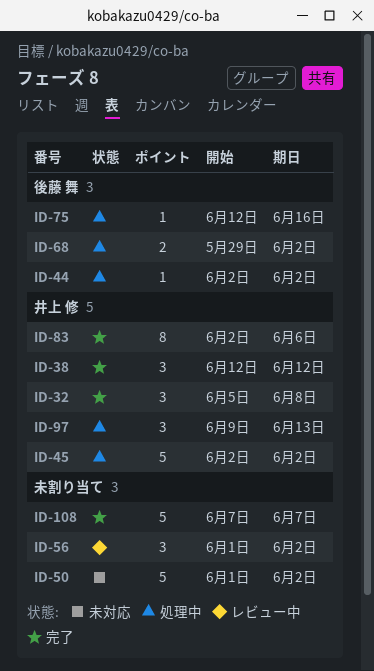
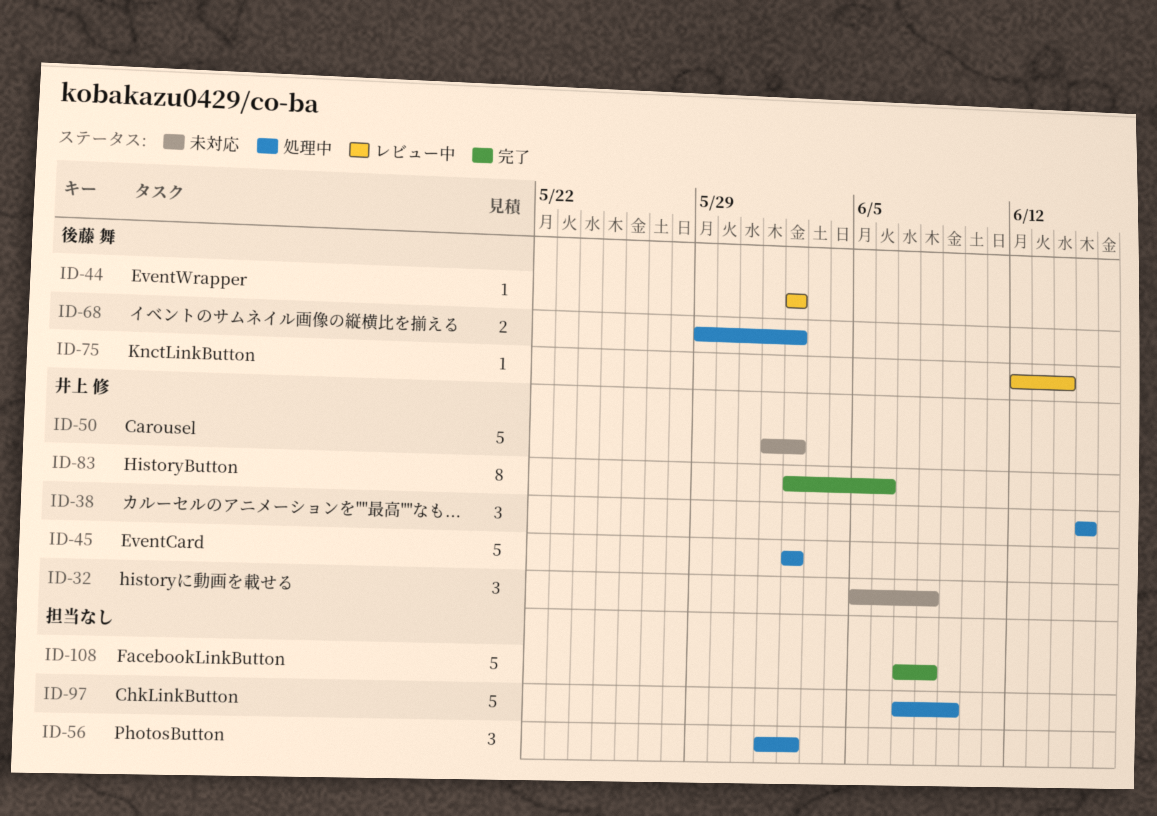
ID-32, status: 完了 -> 未対応
ID-38, status: 完了 -> 処理中
ID-38, start: Jun 12 -> Jun 15
ID-38, due: Jun 12 -> Jun 15
ID-44, status: 処理中 -> レビュー中
ID-50, owner: none -> 井上 修
ID-56, status: レビュー中 -> 処理中
ID-75, status: 処理中 -> レビュー中
ID-75, due: Jun 16 -> Jun 14
ID-97, owner: 井上 修 -> none
ID-97, estimate: 3 -> 5
ID-97, start: Jun 9 -> Jun 7
ID-97, due: Jun 13 -> Jun 9
ID-108, due: Jun 7 -> Jun 8

